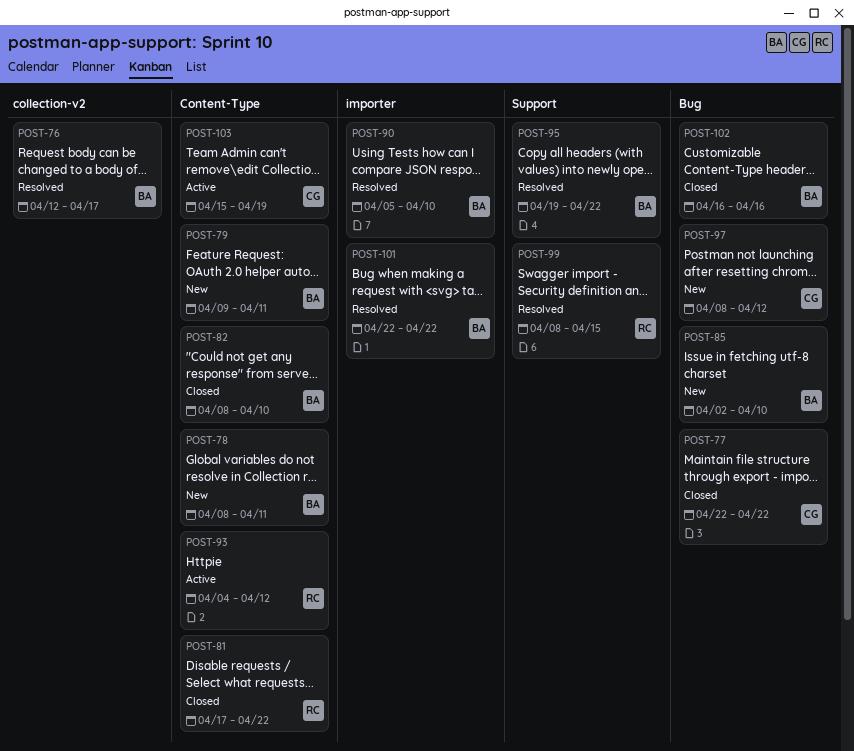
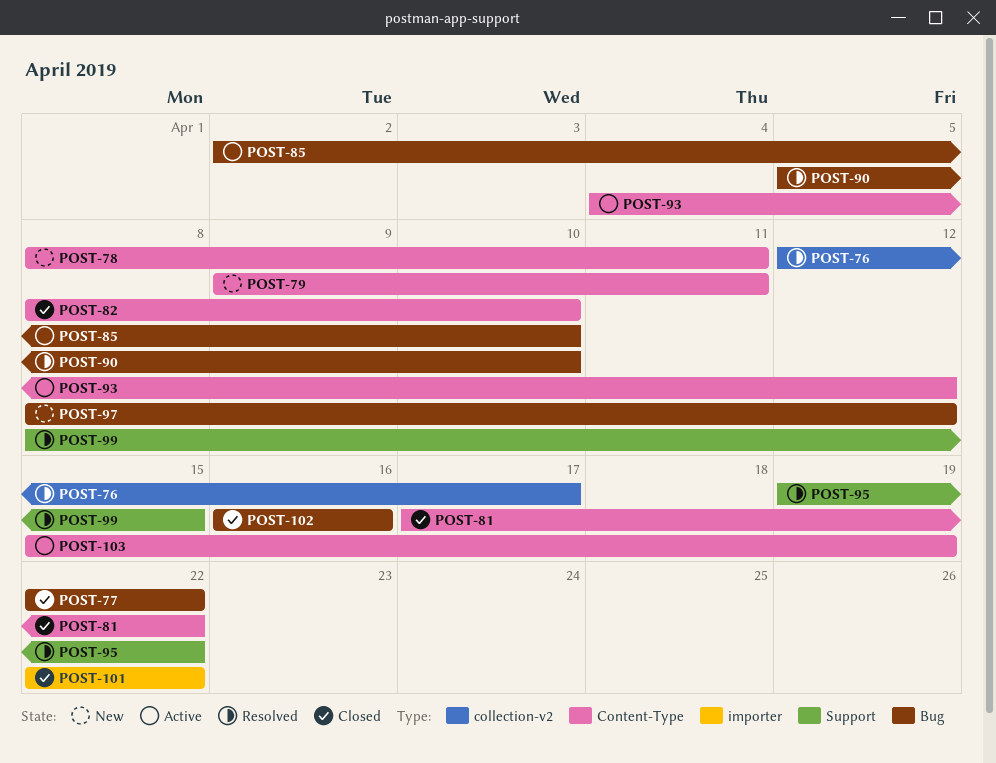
POST-85, status: New -> Active
POST-90, label: importer -> Bug
POST-101, status: Resolved -> Closed

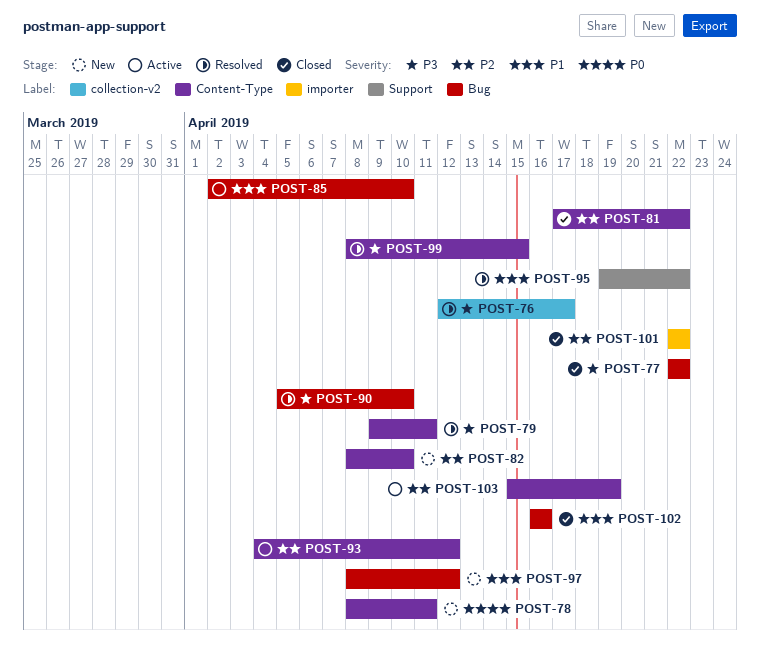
POST-79, status: New -> Resolved
POST-82, status: Closed -> New
POST-99, label: Support -> Content-Type

